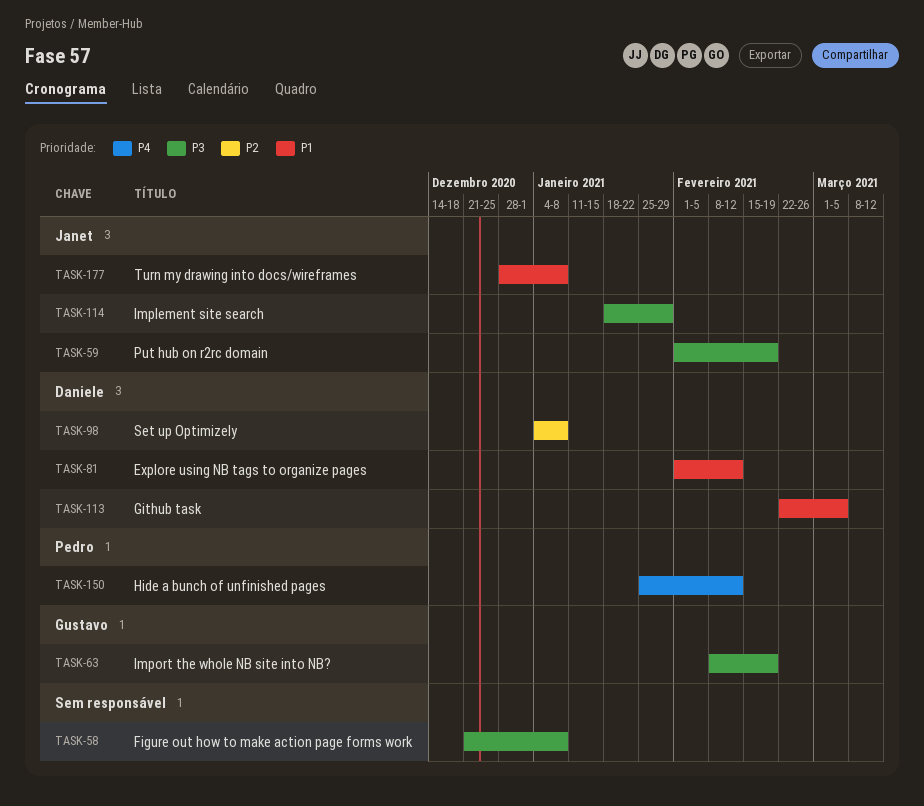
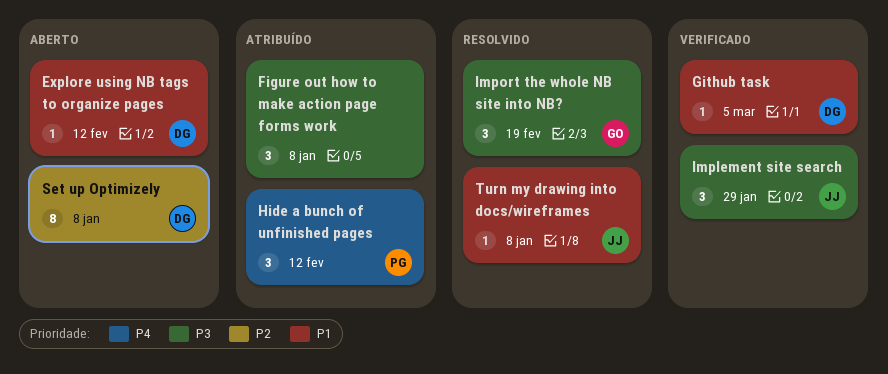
Put hub on r2rc domain: present -> none

